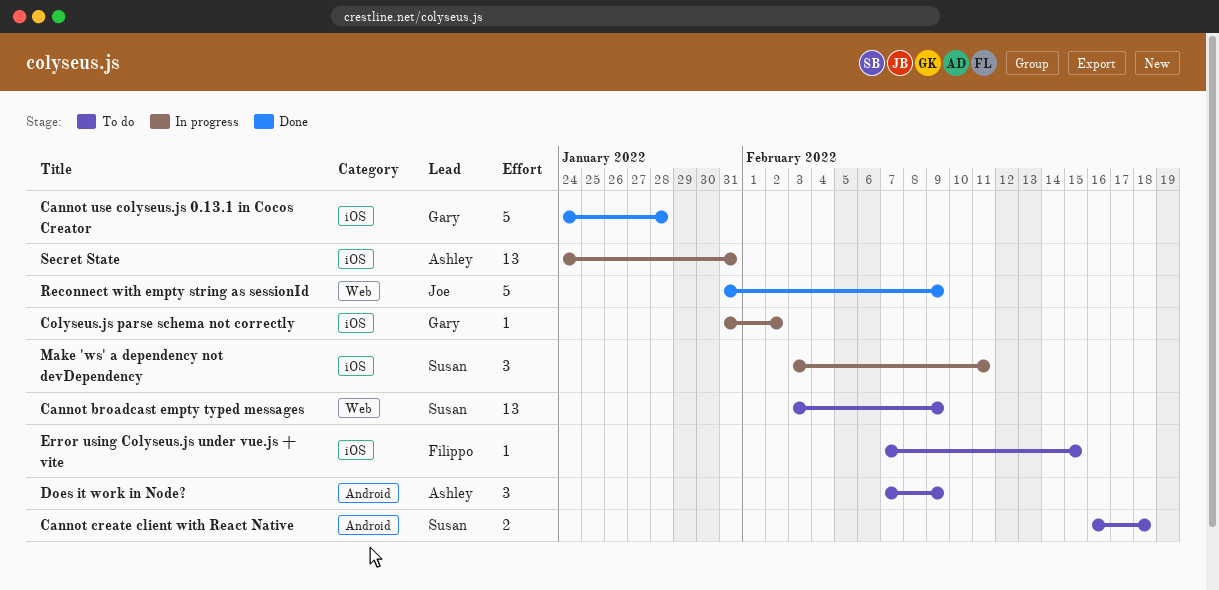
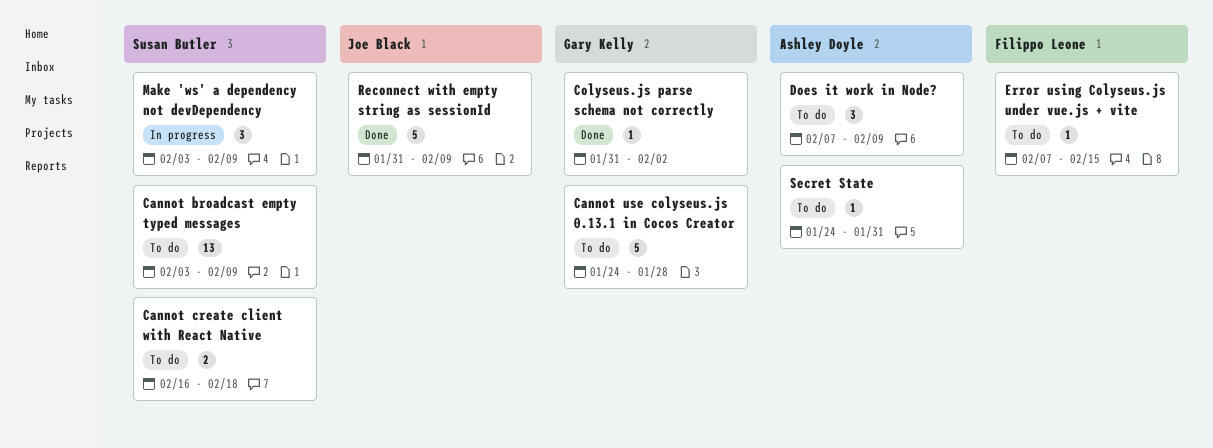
Cannot use colyseus.js 0.13.1 in Cocos Creator, status: Done -> To do
Colyseus.js parse schema not correctly, status: In progress -> Done
Make 'ws' a dependency not devDependency, due: Feb 11 -> Feb 9
Secret State, status: In progress -> To do
Secret State, estimate: 13 -> 1

